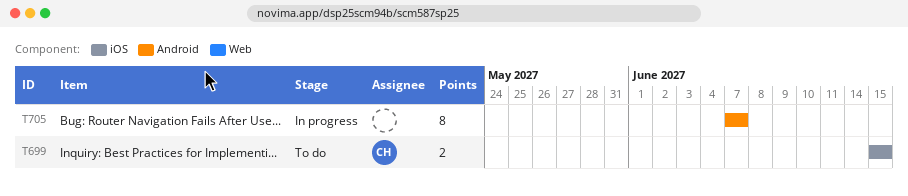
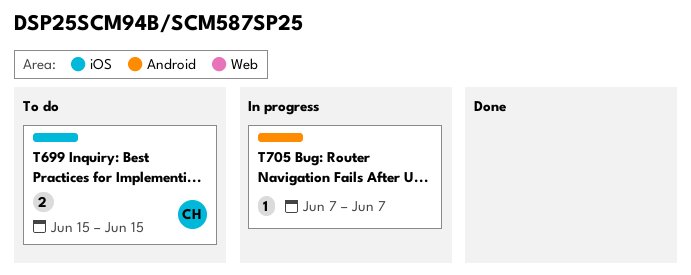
T705, estimate: 8 -> 1

